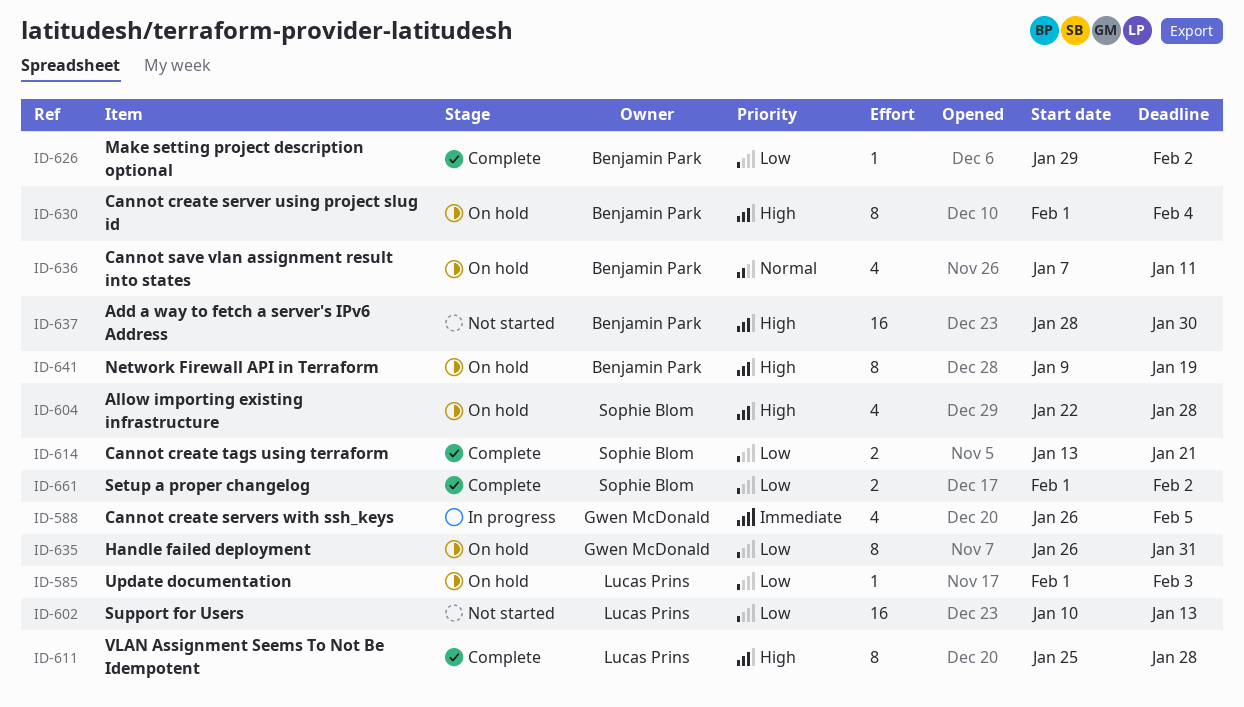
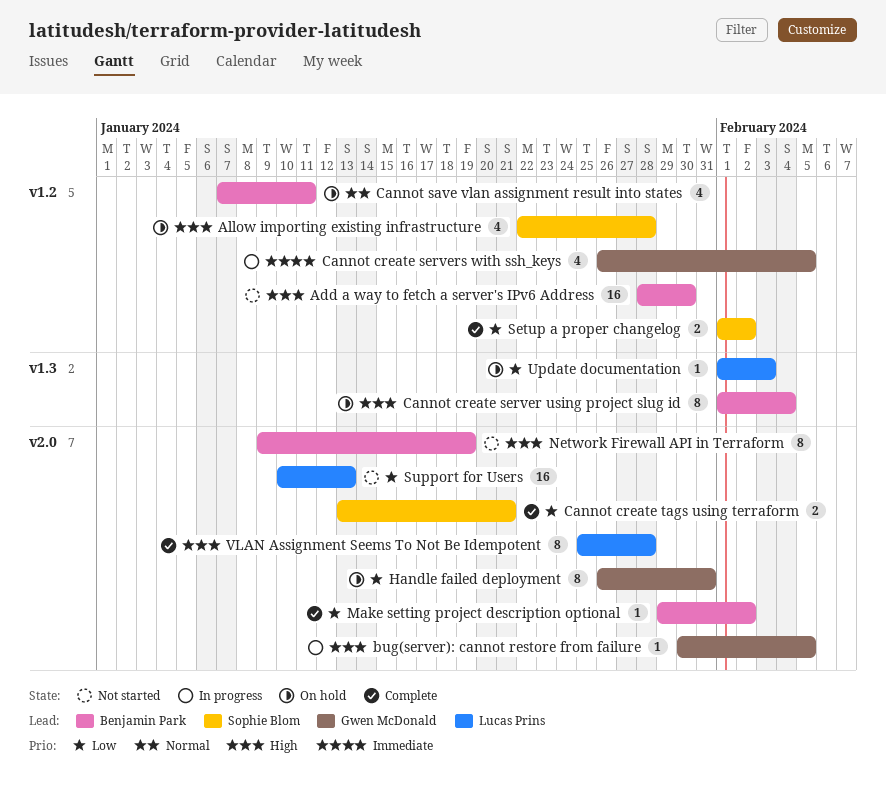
bug(server): cannot restore from failure: none -> present
Network Firewall API in Terraform, status: On hold -> Not started

